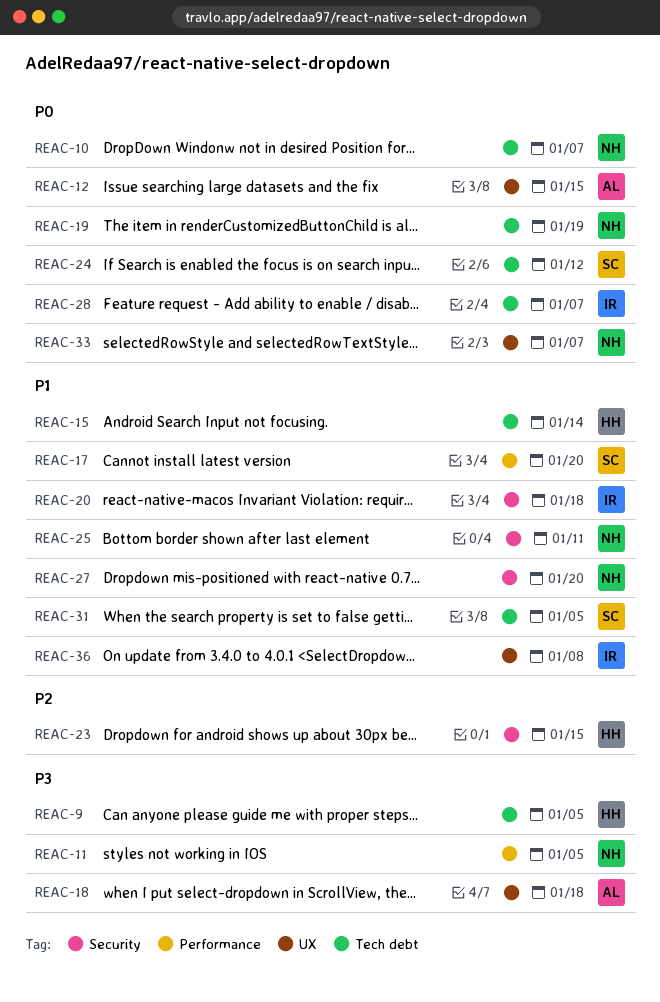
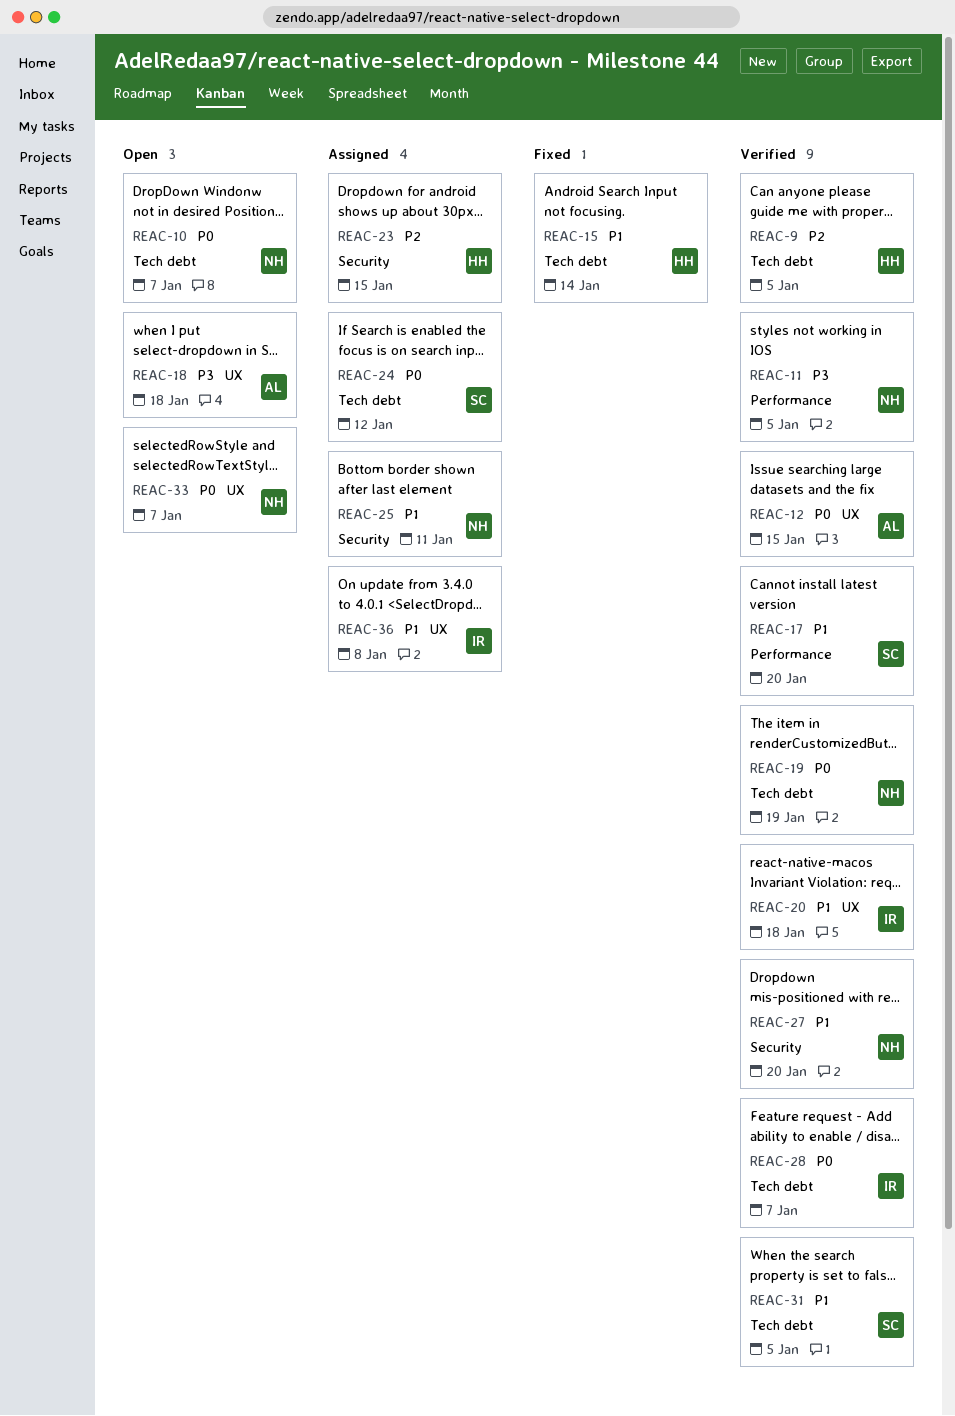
REAC-9, priority: P3 -> P2
REAC-20, label: Security -> UX

